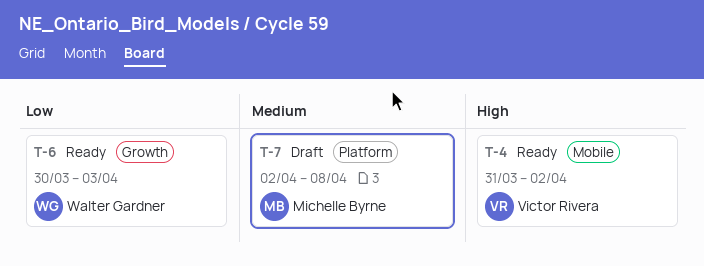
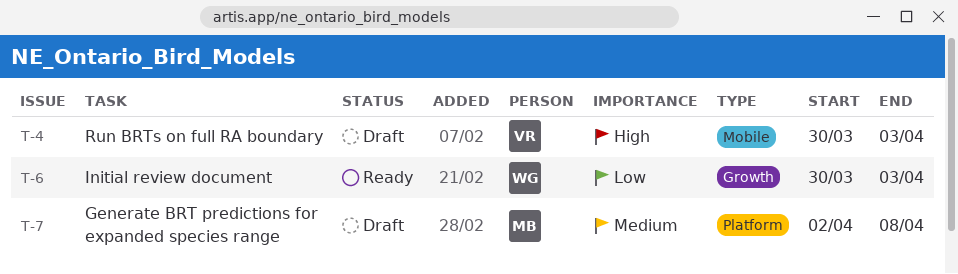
T-4, status: Ready -> Draft
T-4, start: Mar 31 -> Mar 30
T-4, due: Apr 2 -> Apr 3

